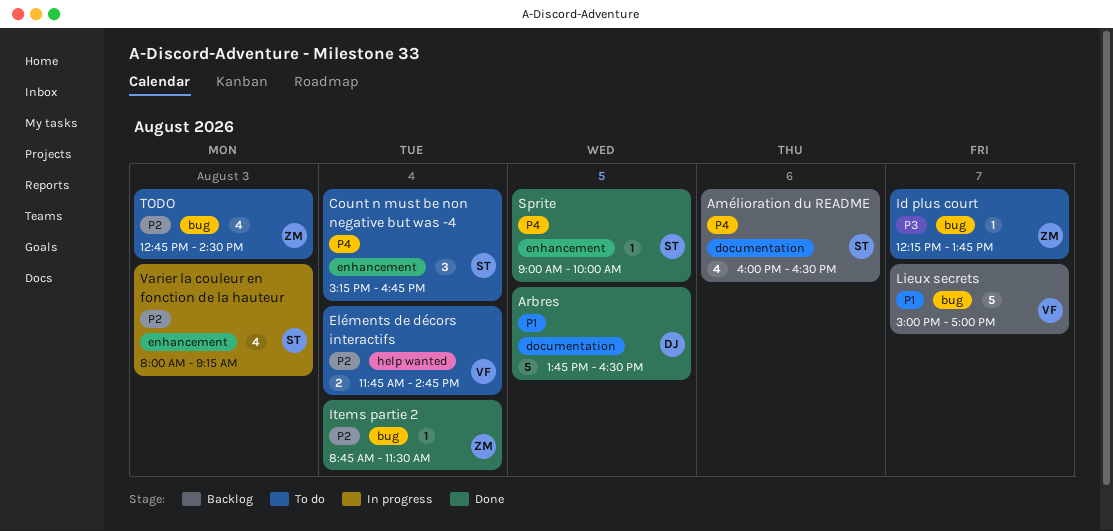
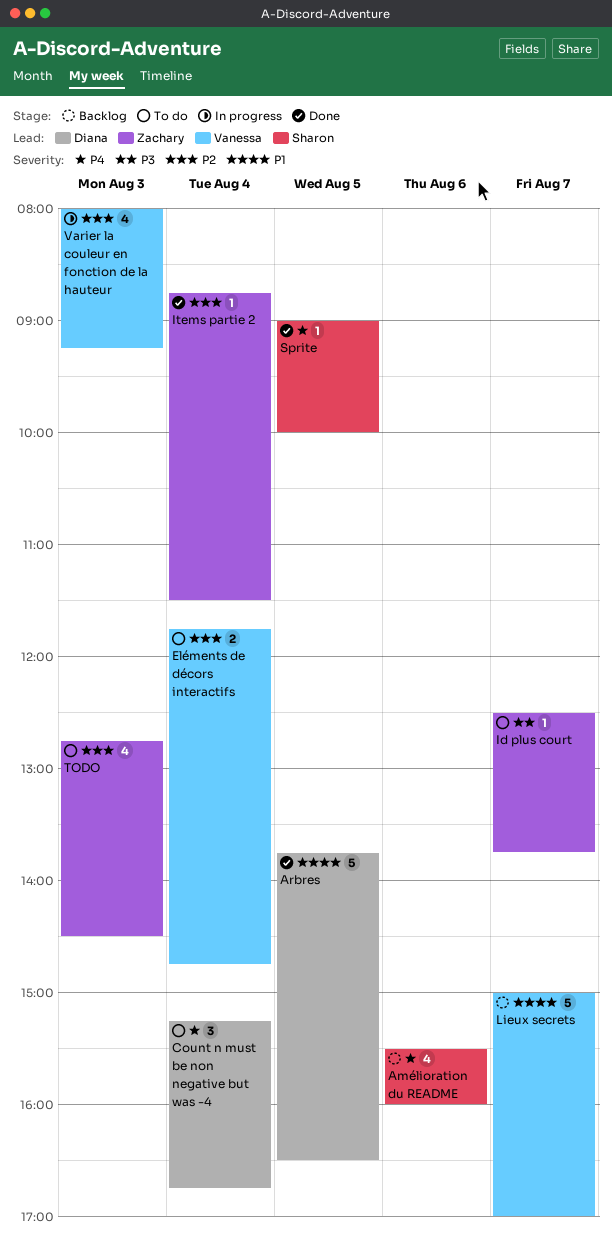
Amélioration du README, begins: 16:00 -> 15:30
Amélioration du README, ends: 16:30 -> 16:00
Count n must be non negative but was -4, owner: Sharon -> Diana
Id plus court, begins: 12:15 -> 12:30
Varier la couleur en fonction de la hauteur, owner: Sharon -> Vanessa

